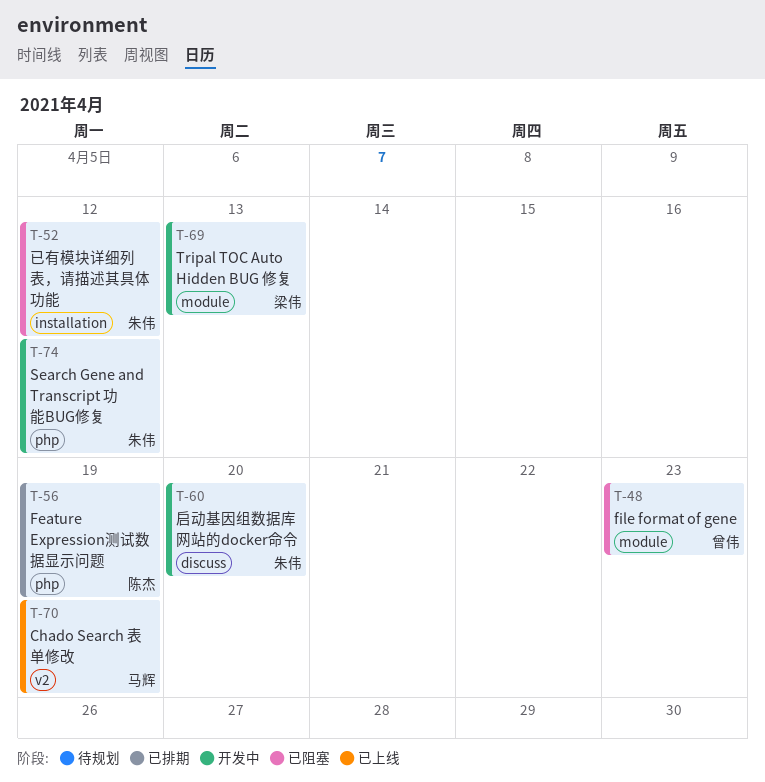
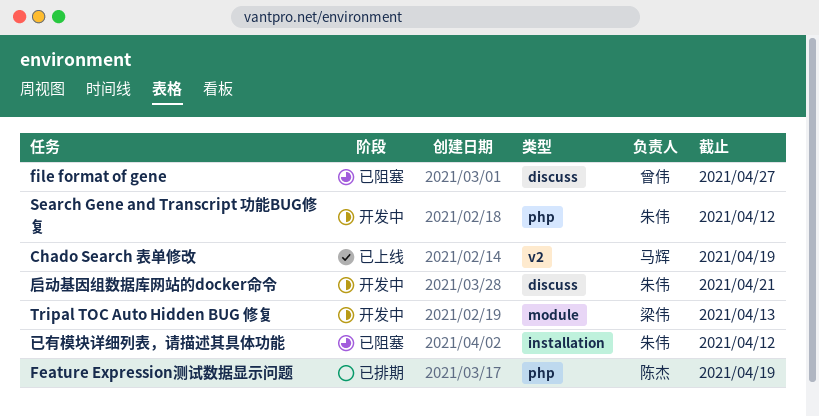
file format of gene, label: module -> discuss
file format of gene, due: Apr 23 -> Apr 27
启动基因组数据库网站的docker命令, due: Apr 20 -> Apr 21

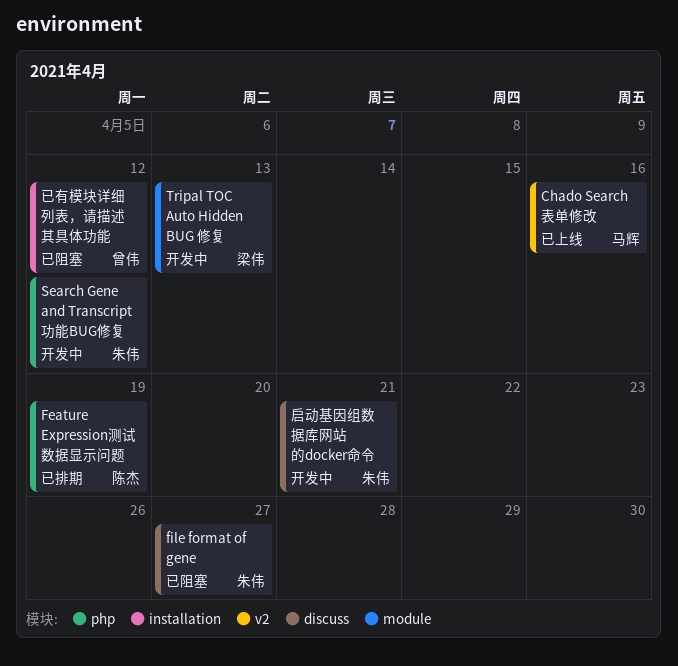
Chado Search 表单修改, due: Apr 19 -> Apr 16
file format of gene, owner: 曾伟 -> 朱伟
已有模块详细列表，请描述其具体功能, owner: 朱伟 -> 曾伟

